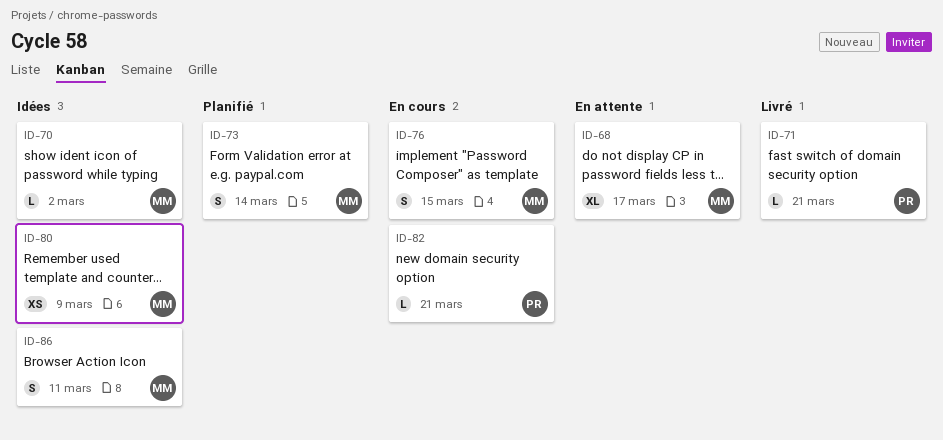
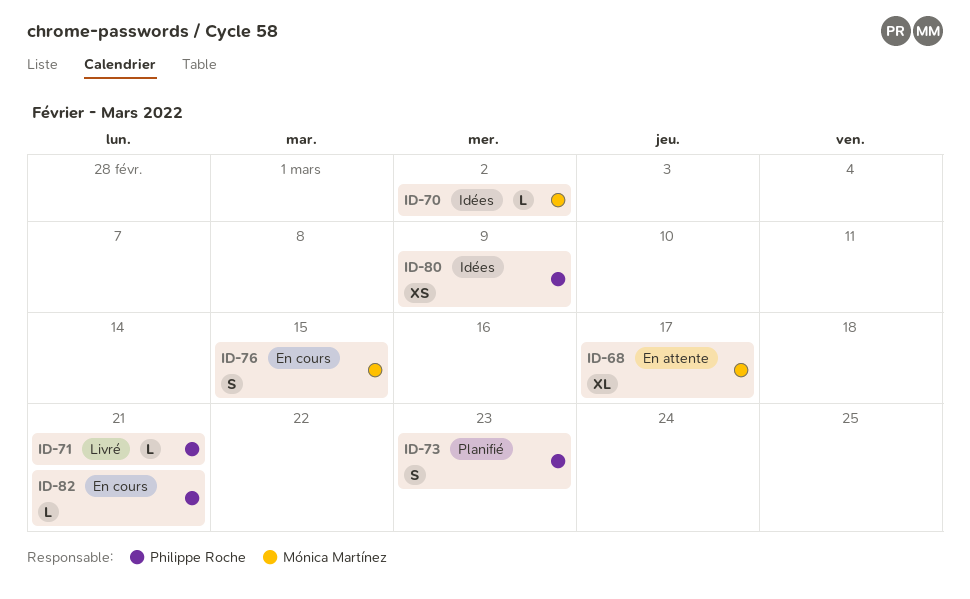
ID-73, owner: Mónica Martínez -> Philippe Roche
ID-73, due: Mar 14 -> Mar 23
ID-80, owner: Mónica Martínez -> Philippe Roche
ID-86: present -> none

